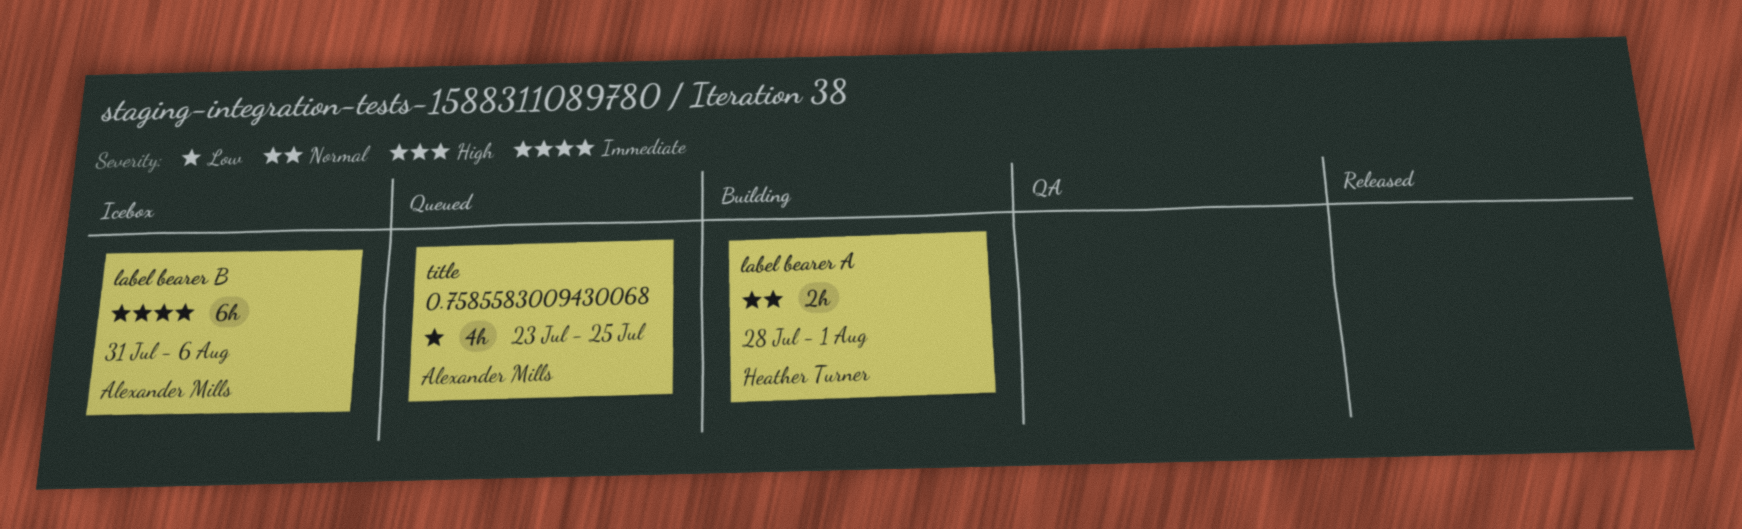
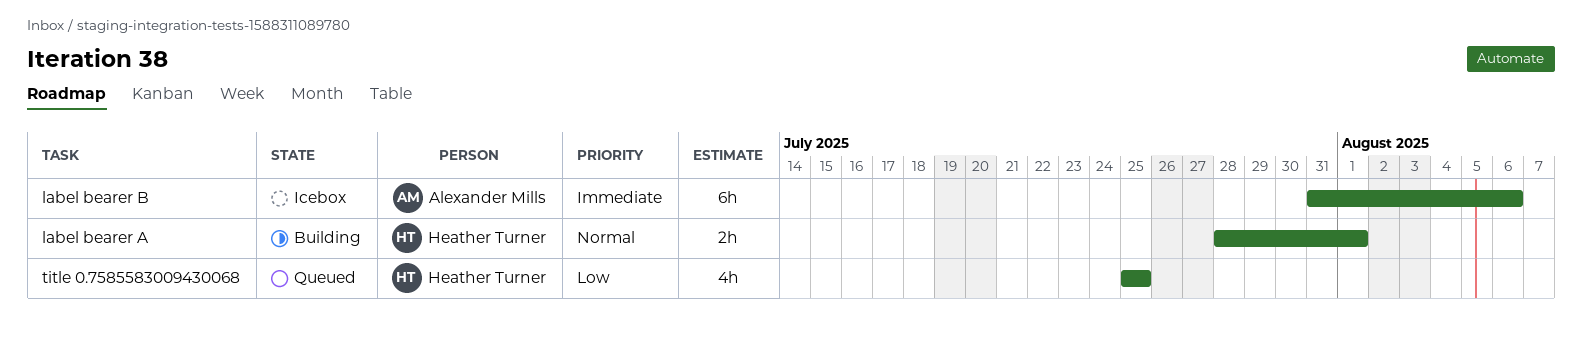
title 0.7585583009430068, owner: Alexander Mills -> Heather Turner
title 0.7585583009430068, start: Jul 23 -> Jul 25

